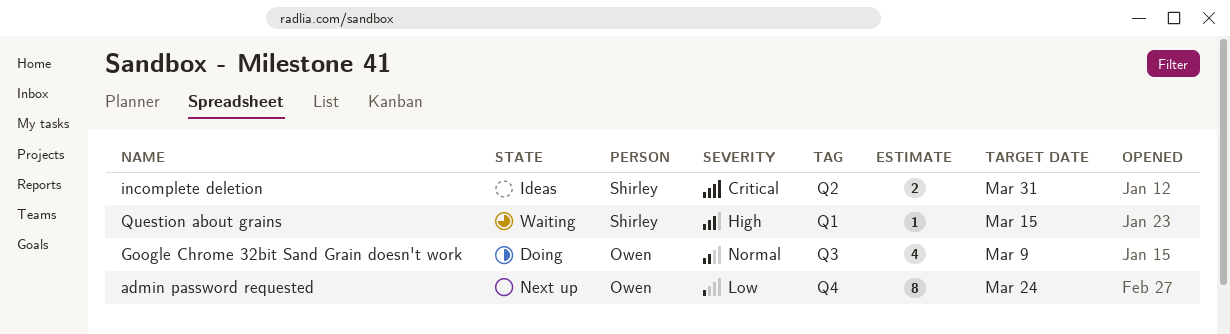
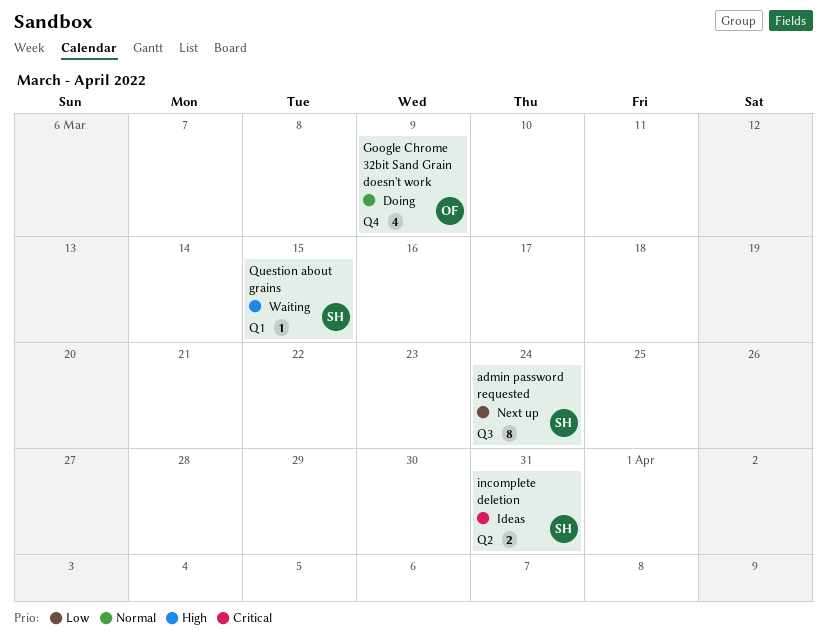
admin password requested, owner: Owen -> Shirley
admin password requested, label: Q4 -> Q3
Google Chrome 32bit Sand Grain doesn't work, label: Q3 -> Q4

